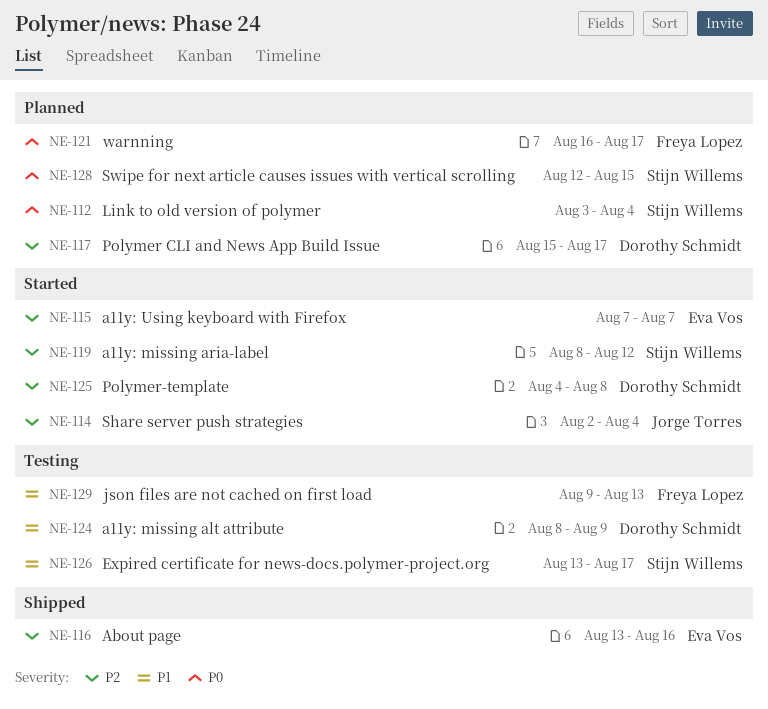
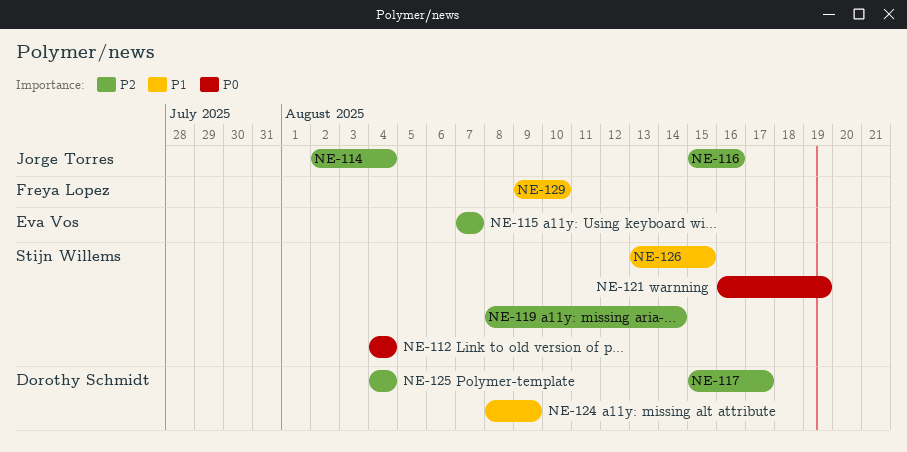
NE-112, start: Aug 3 -> Aug 4
NE-116, owner: Eva Vos -> Jorge Torres
NE-116, start: Aug 13 -> Aug 15
NE-119, due: Aug 12 -> Aug 14
NE-121, owner: Freya Lopez -> Stijn Willems
NE-121, due: Aug 17 -> Aug 19
NE-125, due: Aug 8 -> Aug 4
NE-126, due: Aug 17 -> Aug 15
NE-128: present -> none
NE-129, due: Aug 13 -> Aug 10

